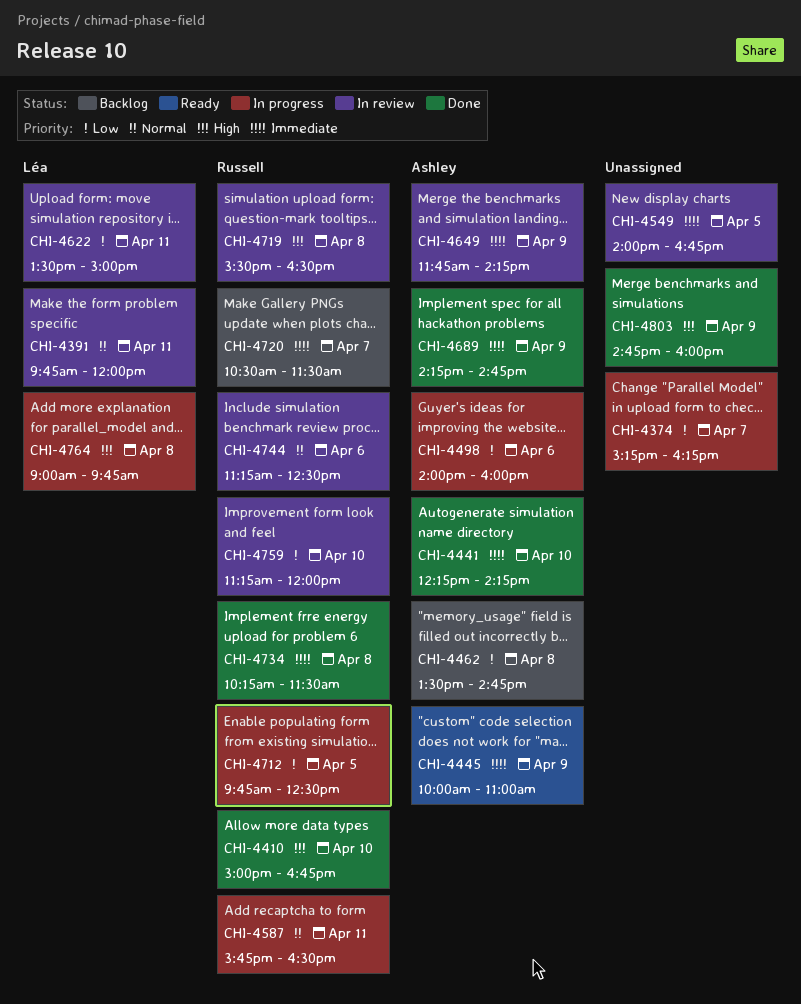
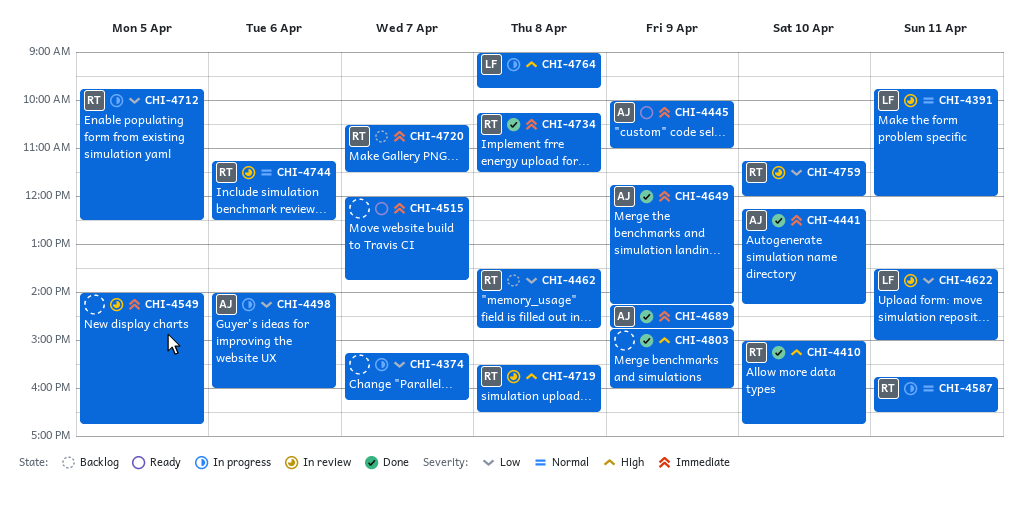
CHI-4462, owner: Ashley -> Russell
CHI-4515: none -> present
CHI-4649, status: In review -> Done

